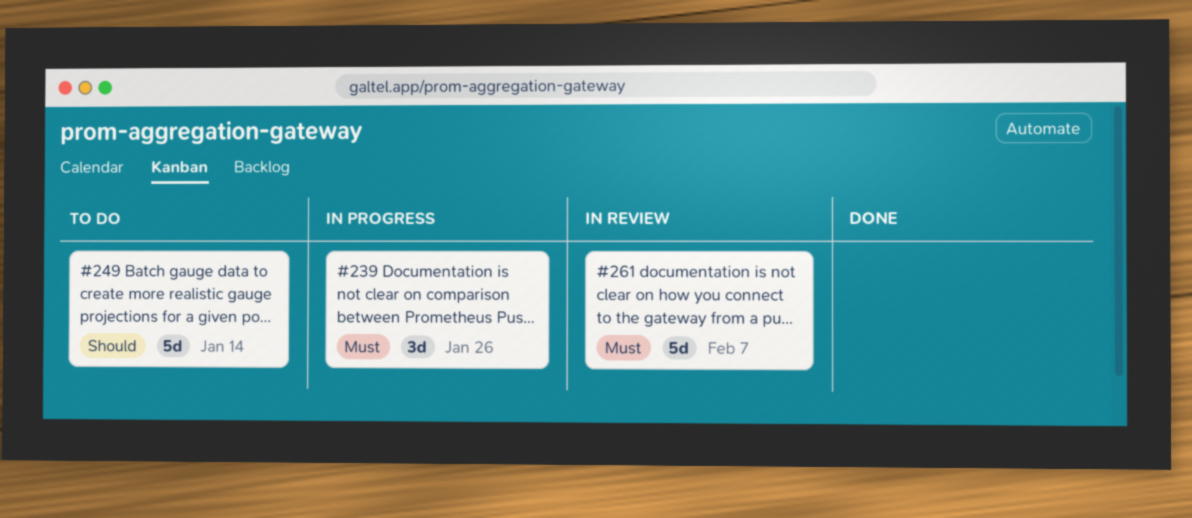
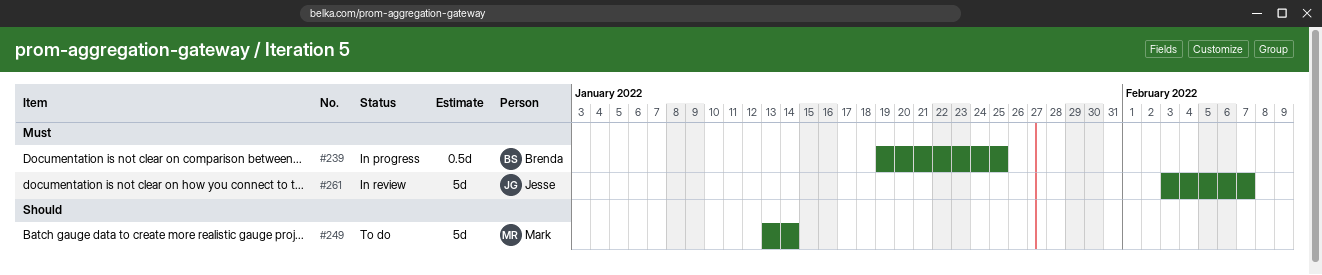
#239, estimate: 3d -> 0.5d
#239, due: Jan 26 -> Jan 25

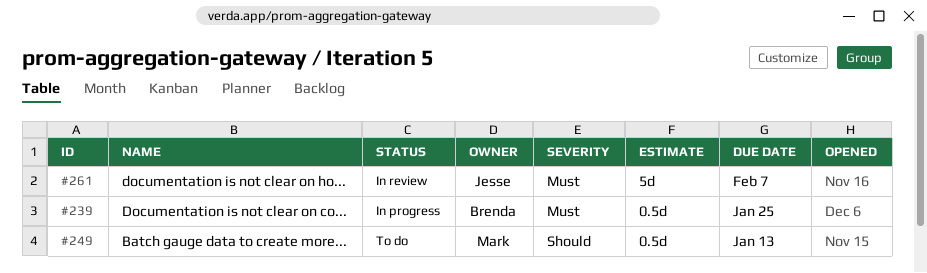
#249, estimate: 5d -> 0.5d
#249, due: Jan 14 -> Jan 13

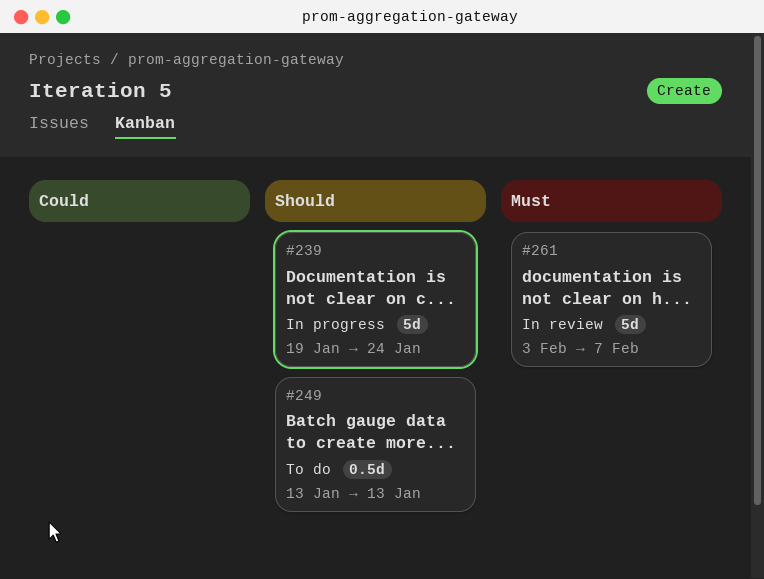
#239, priority: Must -> Should
#239, estimate: 0.5d -> 5d
#239, due: Jan 25 -> Jan 24

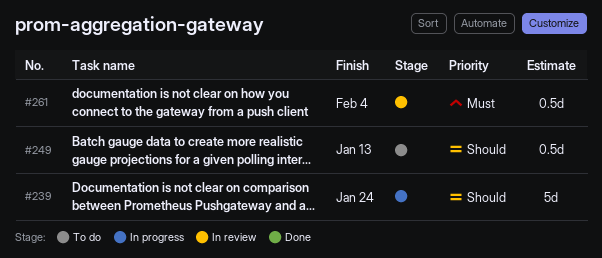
#261, estimate: 5d -> 0.5d
#261, due: Feb 7 -> Feb 4

